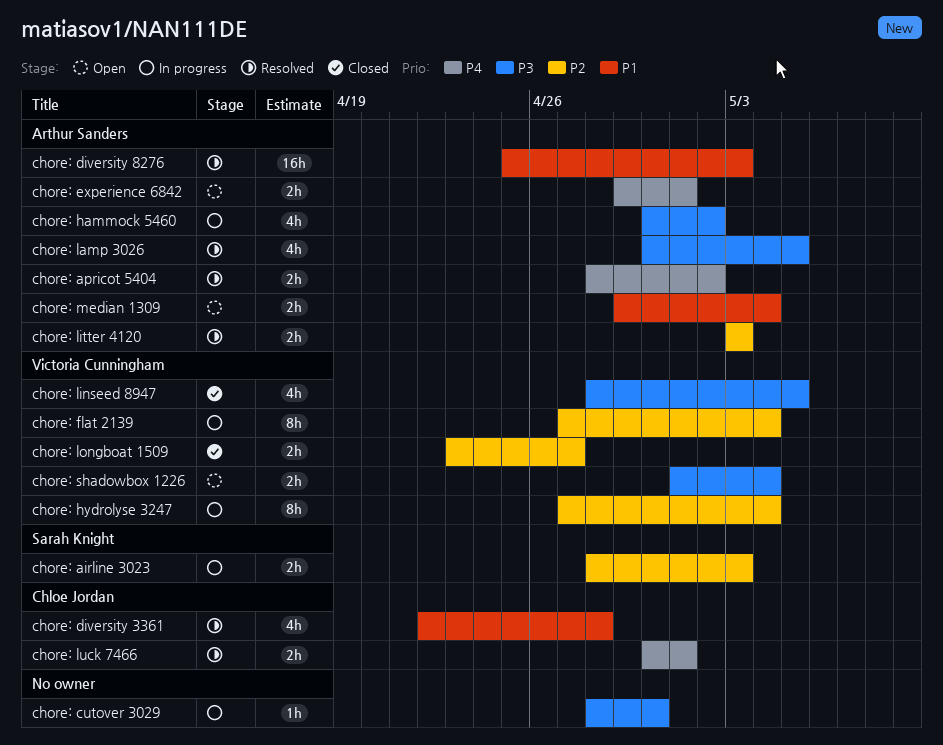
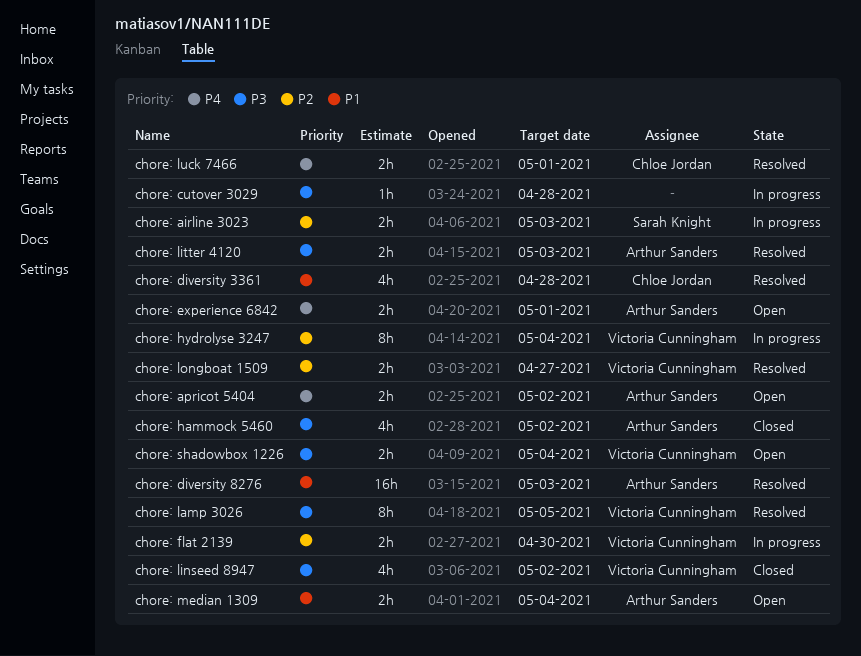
chore: apricot 5404, status: Resolved -> Open
chore: cutover 3029, due: Apr 30 -> Apr 28
chore: flat 2139, estimate: 8h -> 2h
chore: flat 2139, due: May 4 -> Apr 30
chore: hammock 5460, status: In progress -> Closed
chore: lamp 3026, owner: Arthur Sanders -> Victoria Cunningham
chore: lamp 3026, estimate: 4h -> 8h
chore: linseed 8947, due: May 5 -> May 2
chore: litter 4120, priority: P2 -> P3
chore: longboat 1509, status: Closed -> Resolved

